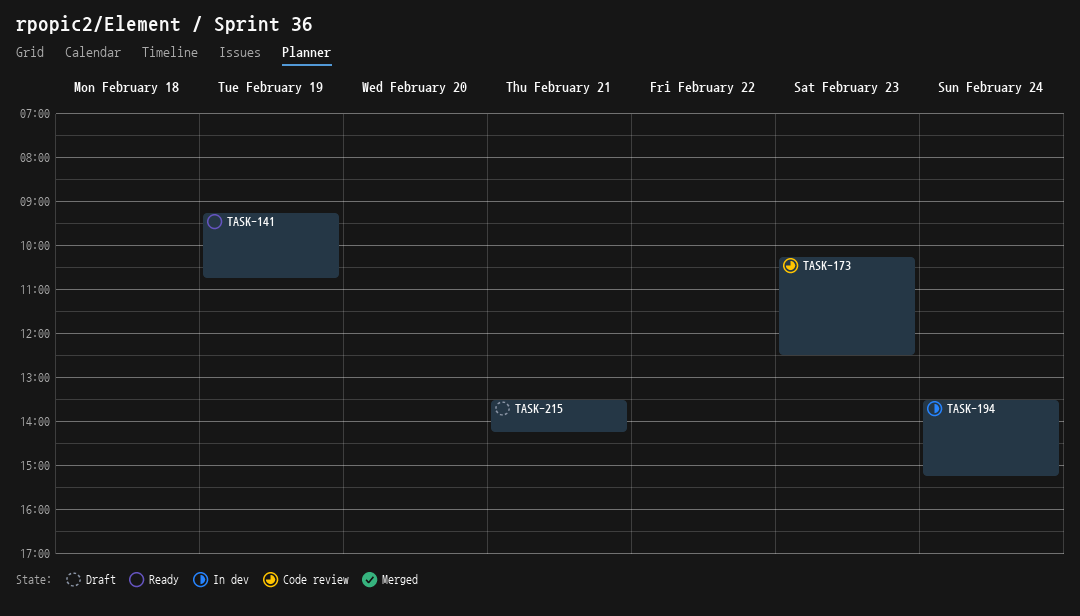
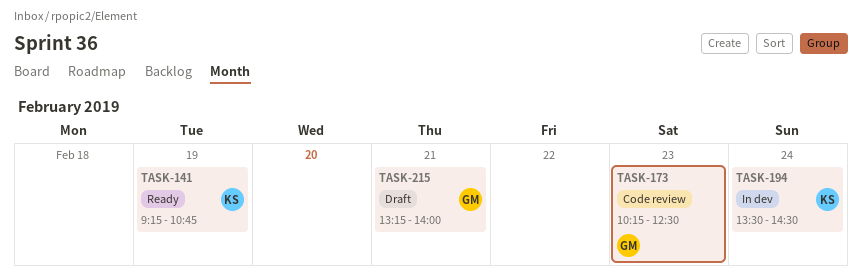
TASK-194, ends: 15:15 -> 14:30
TASK-215, begins: 13:30 -> 13:15
TASK-215, ends: 14:15 -> 14:00

